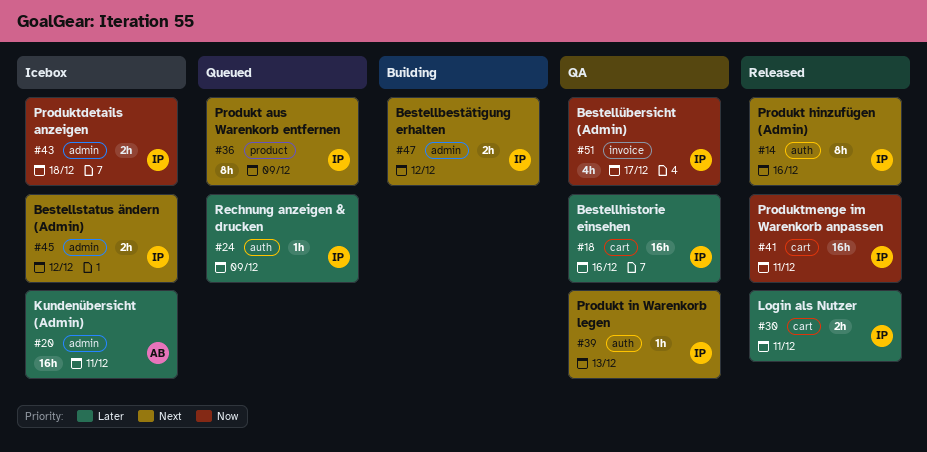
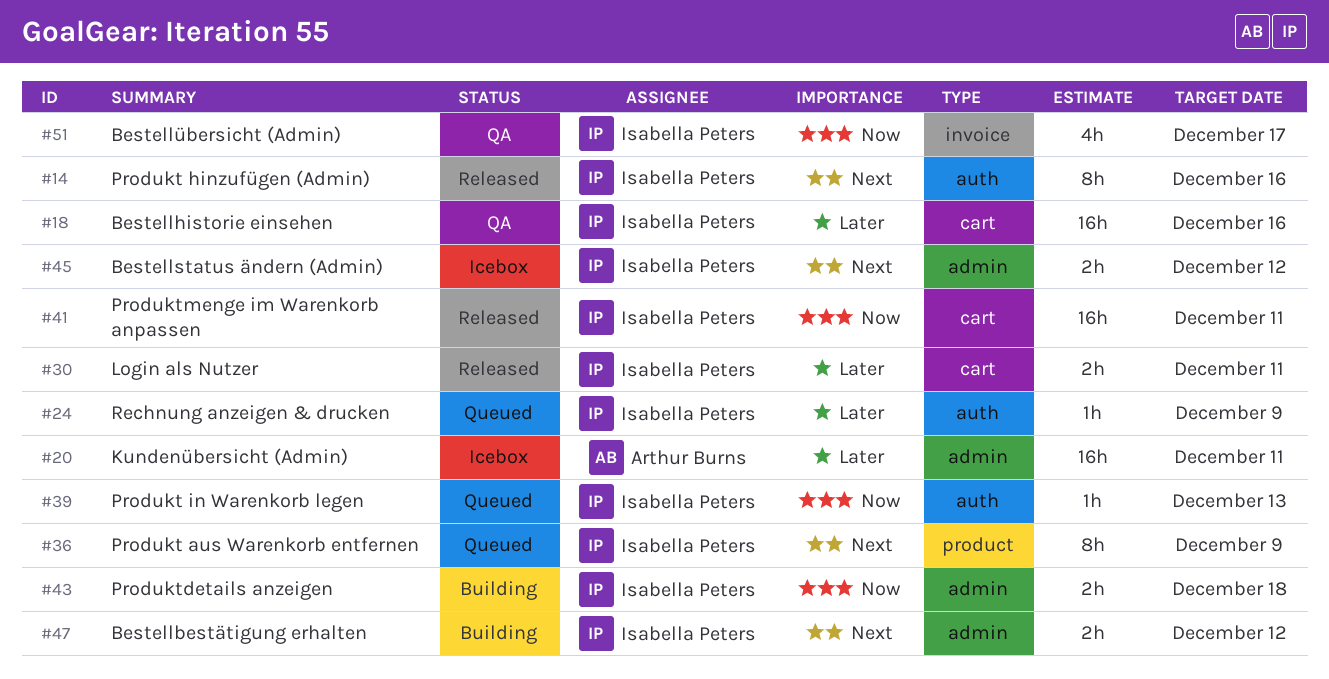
#39, status: QA -> Queued
#39, priority: Next -> Now
#43, status: Icebox -> Building

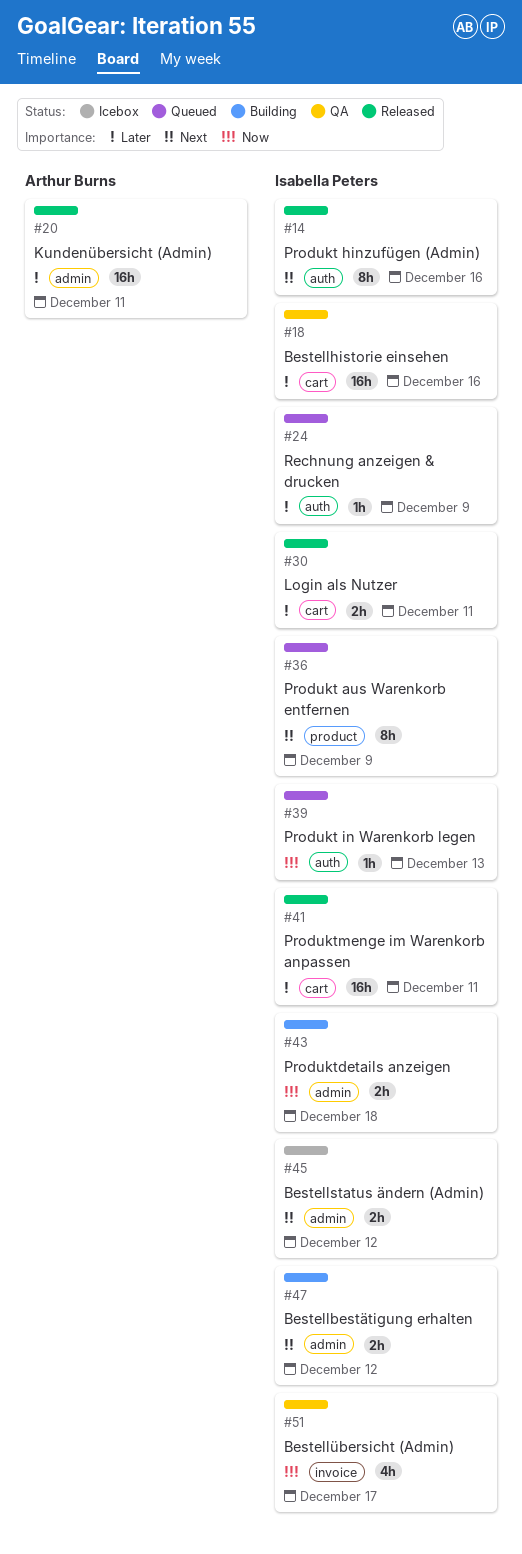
#20, status: Icebox -> Released
#41, priority: Now -> Later

